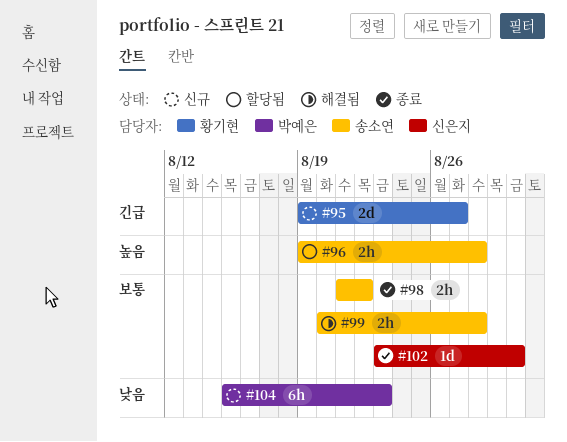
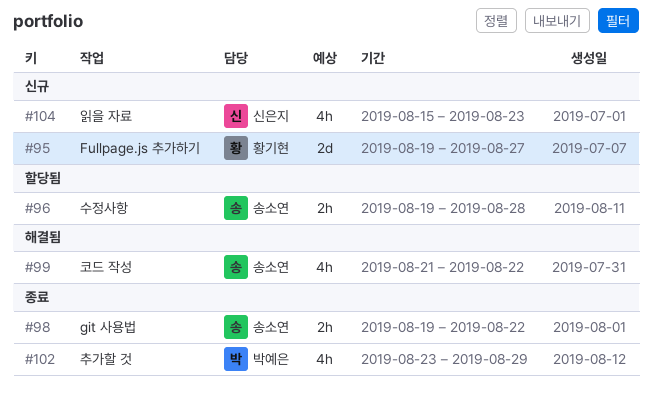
#98, start: Aug 21 -> Aug 19
#99, estimate: 2h -> 4h
#99, start: Aug 20 -> Aug 21
#99, due: Aug 28 -> Aug 22
#102, owner: 신은지 -> 박예은
#102, estimate: 1d -> 4h
#102, due: Aug 30 -> Aug 29
#104, owner: 박예은 -> 신은지
#104, estimate: 6h -> 4h

